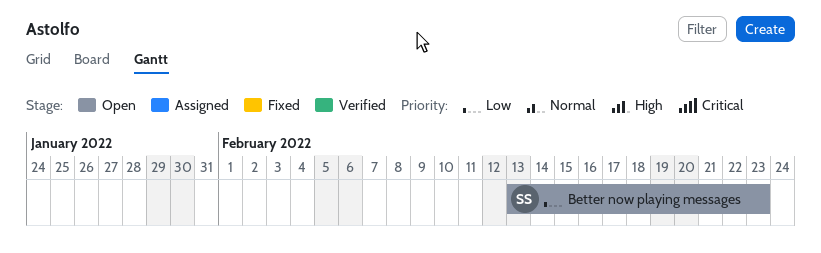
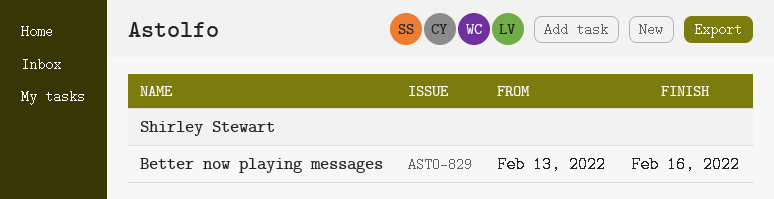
Better now playing messages, due: Feb 23 -> Feb 16

